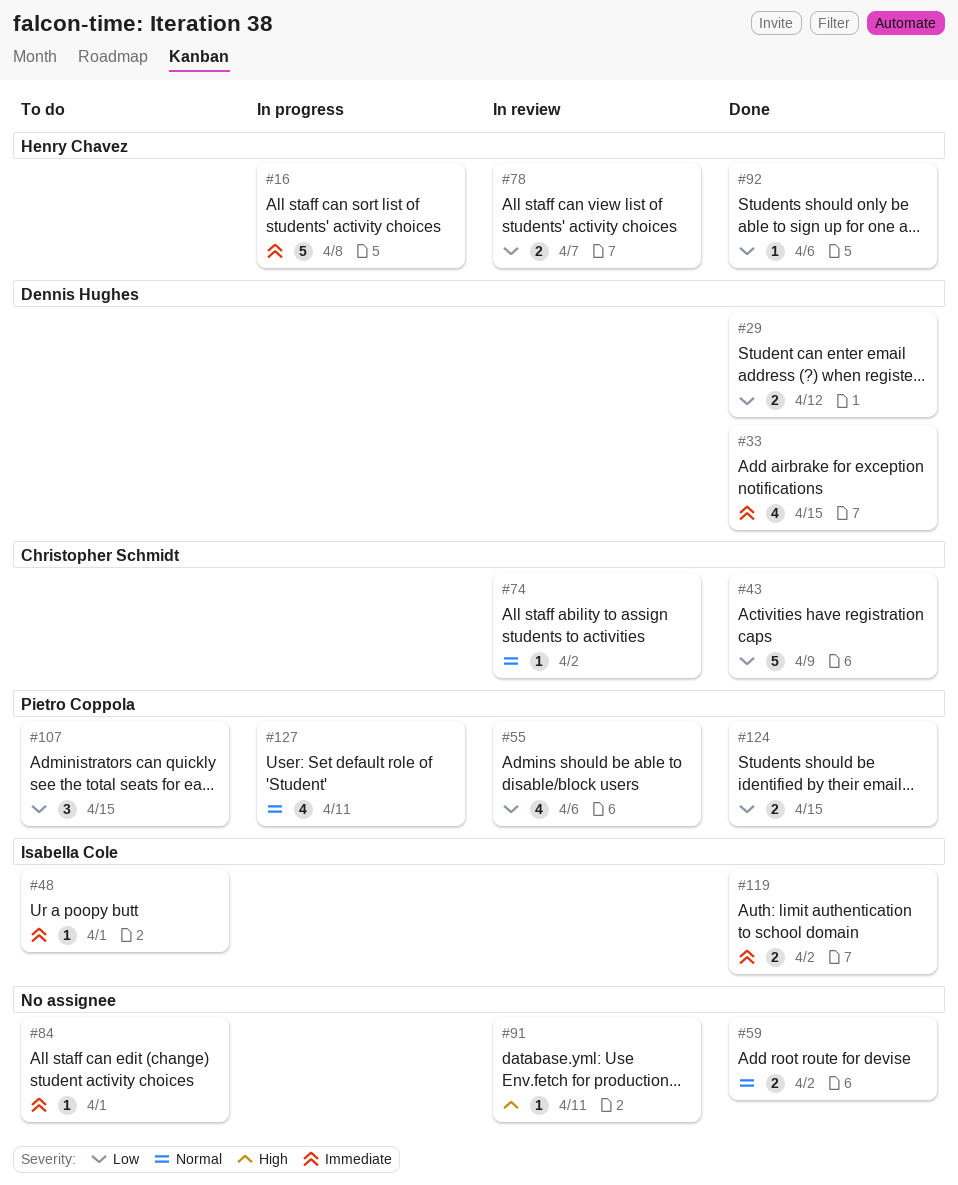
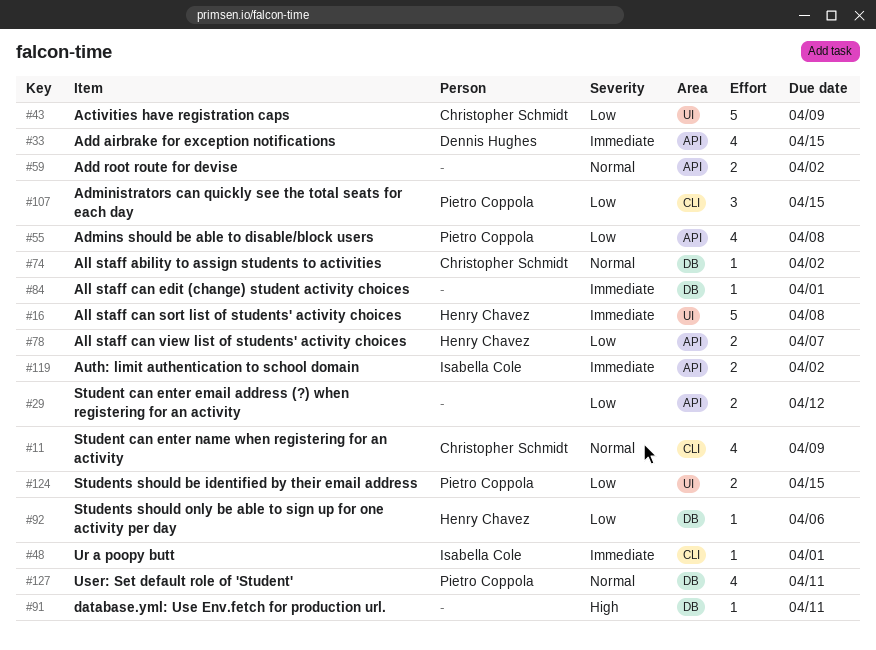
#11: none -> present
#29, owner: Dennis Hughes -> none
#55, due: Apr 6 -> Apr 8

